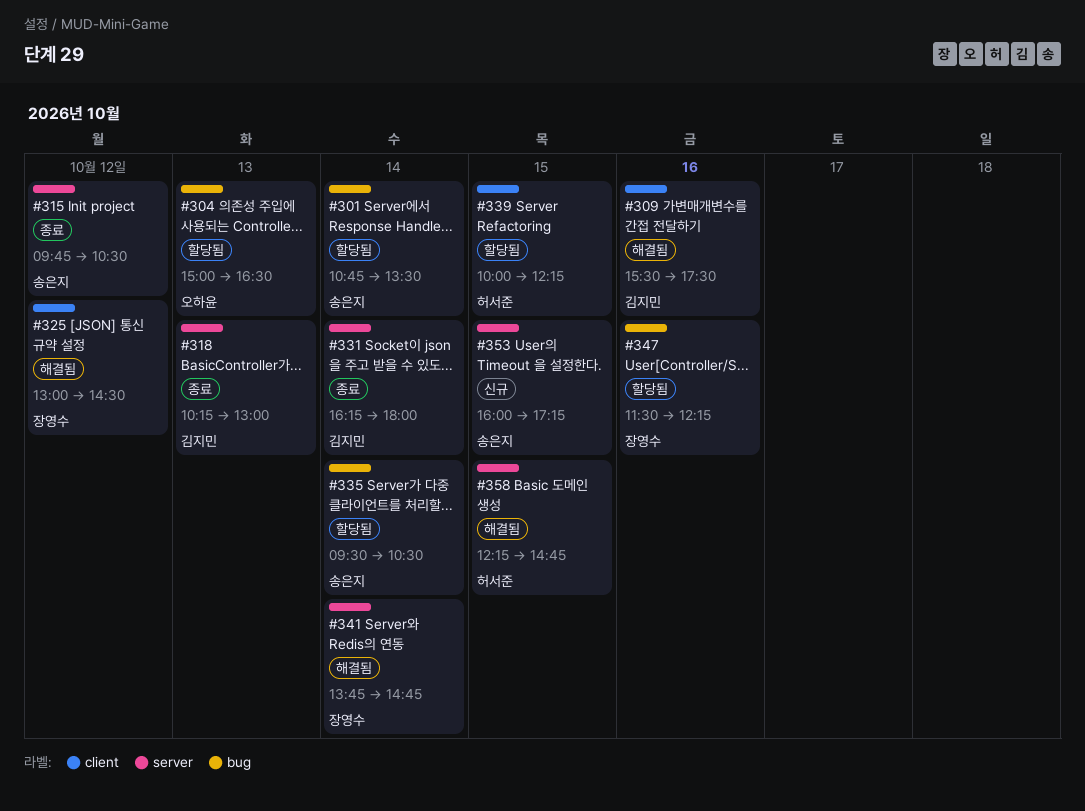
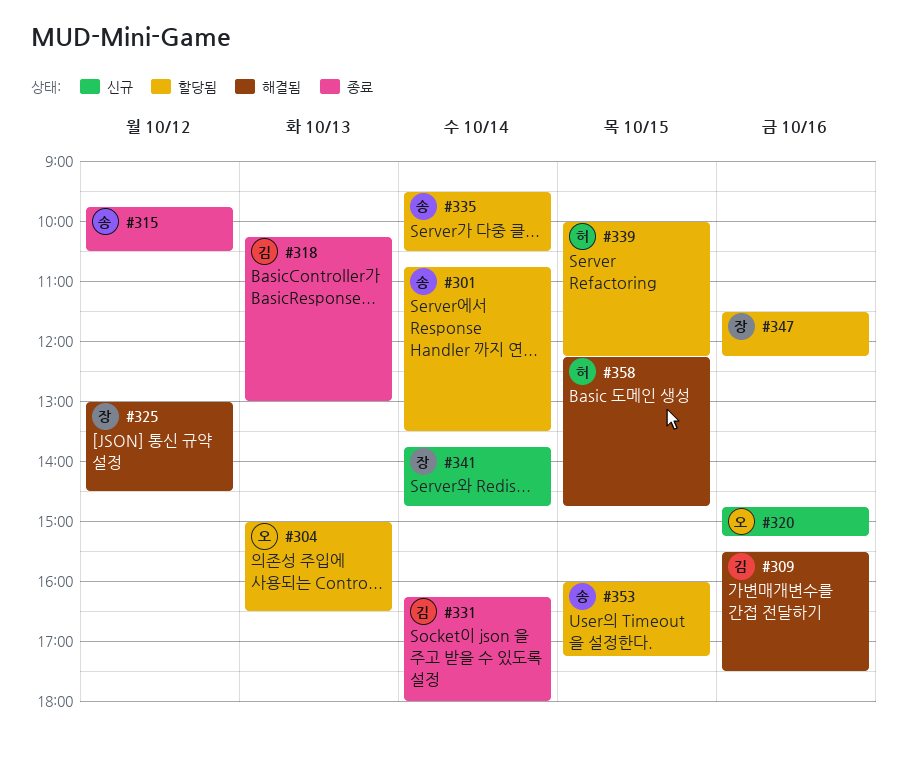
#320: none -> present
#341, status: 해결됨 -> 신규
#353, status: 신규 -> 할당됨

